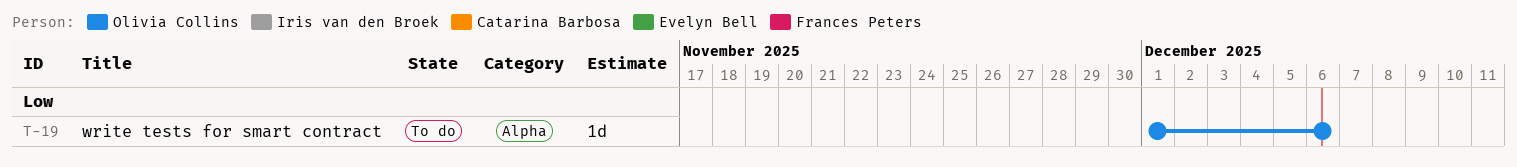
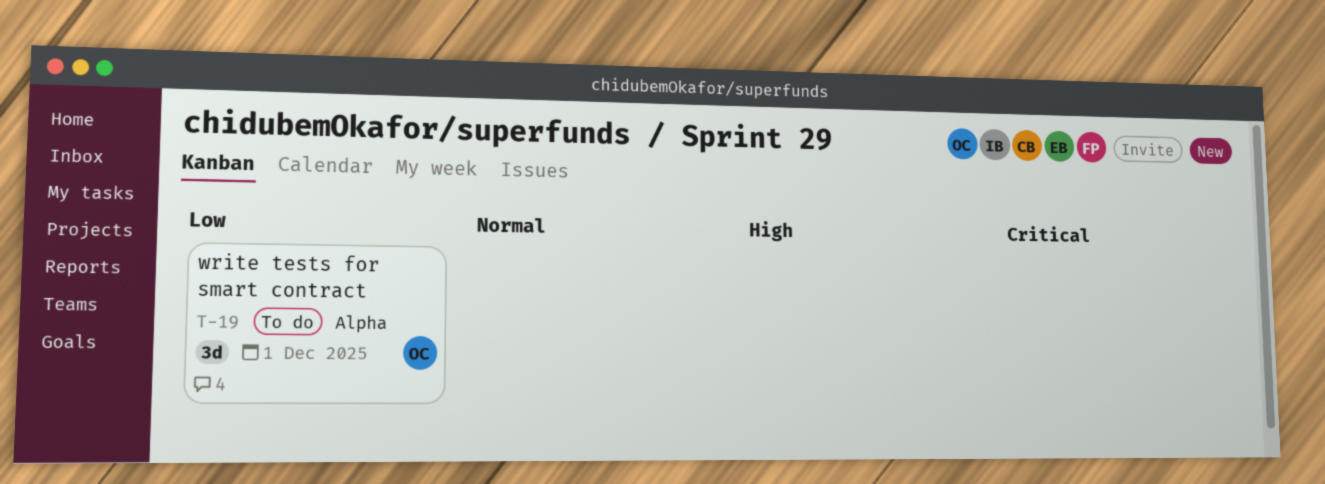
T-19, estimate: 1d -> 3d
T-19, due: Dec 6 -> Dec 1

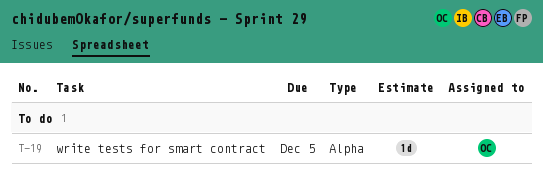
T-19, estimate: 3d -> 1d
T-19, due: Dec 1 -> Dec 5

